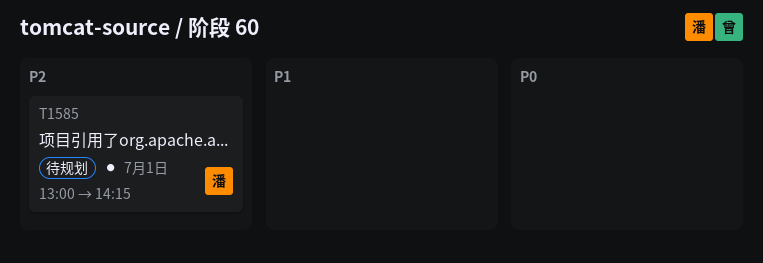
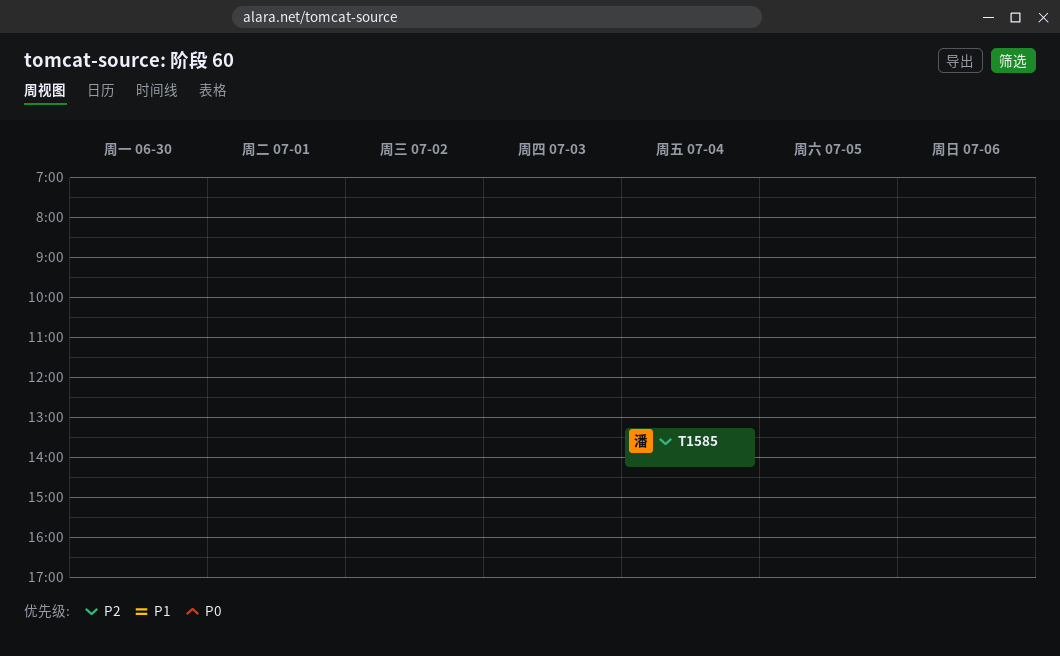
T1585, day: Jul 1 -> Jul 4
T1585, begins: 13:00 -> 13:15

